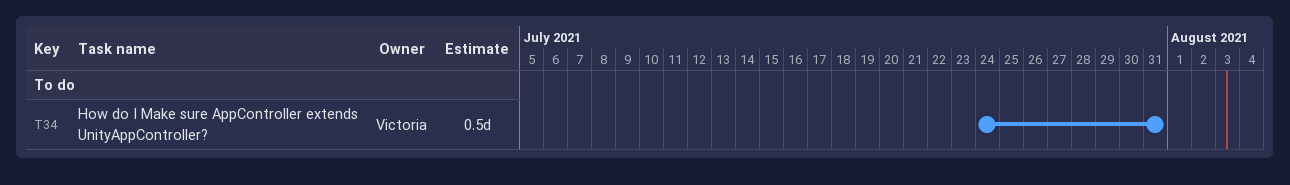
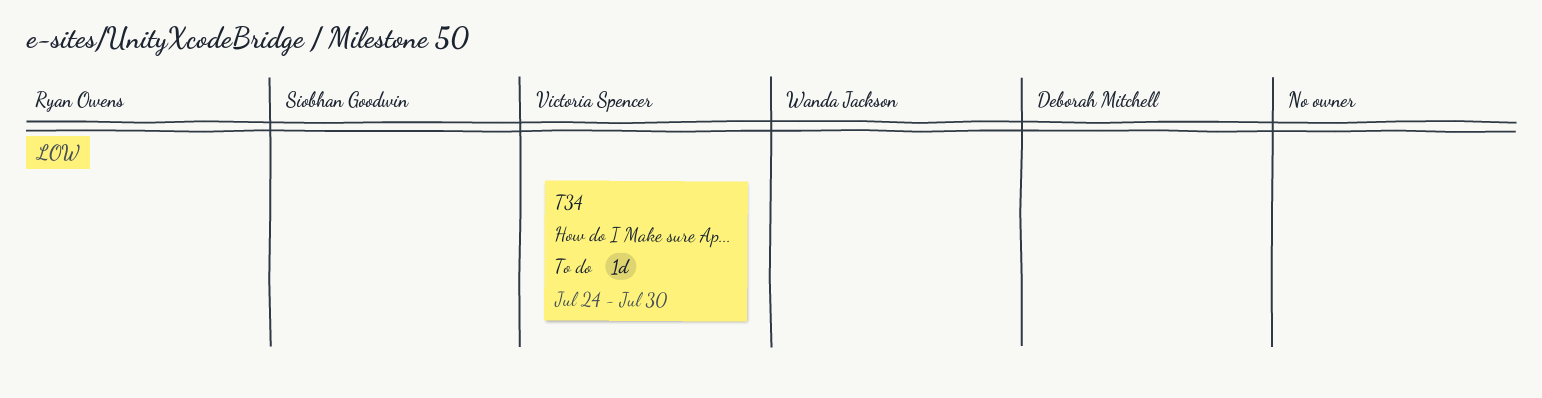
T34, estimate: 0.5d -> 1d
T34, due: Jul 31 -> Jul 30

